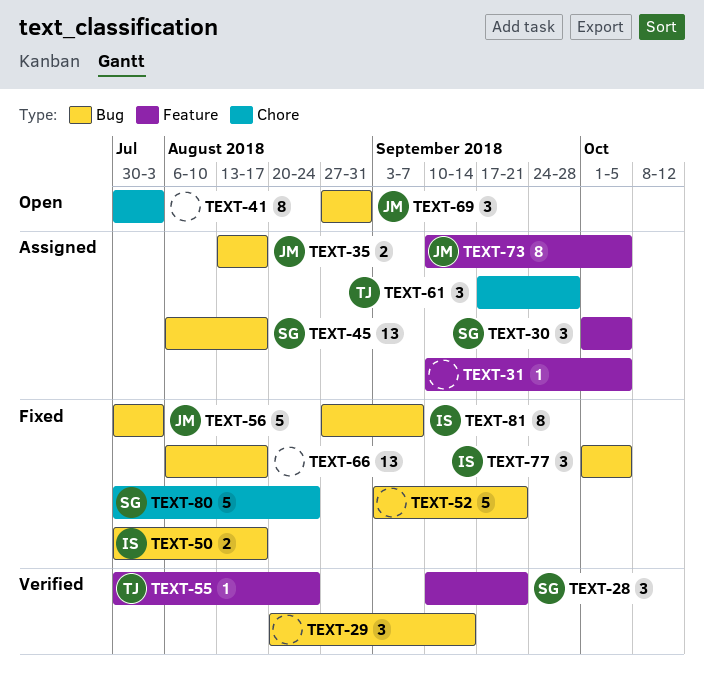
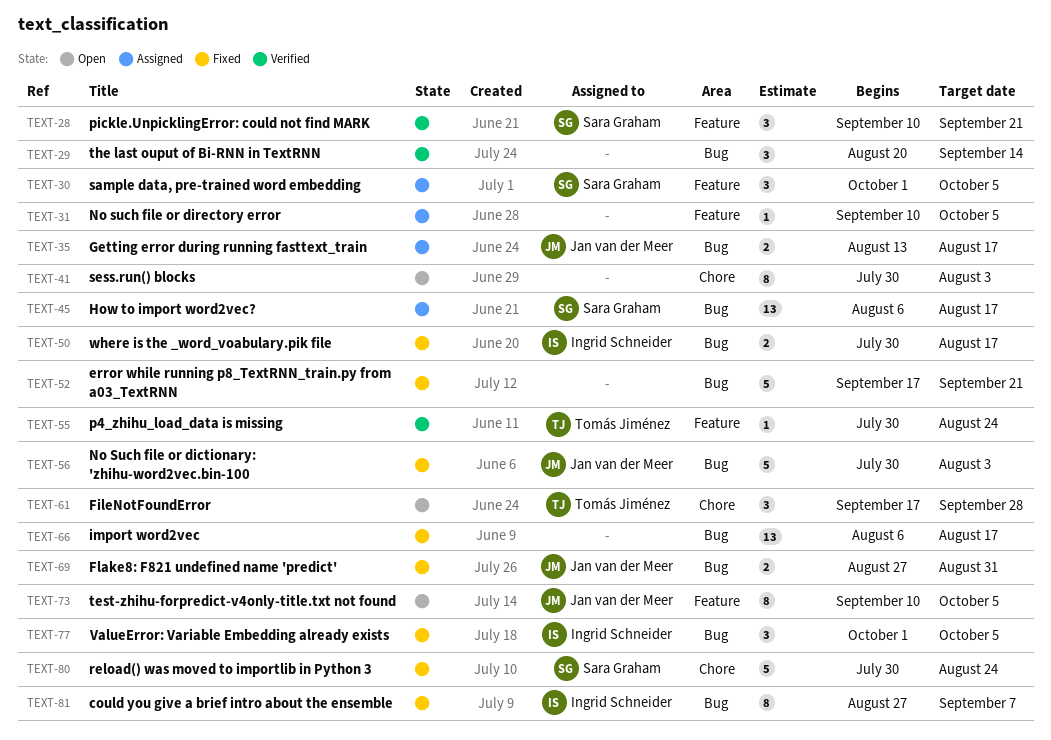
TEXT-52, start: Sep 3 -> Sep 17
TEXT-61, status: Assigned -> Open
TEXT-69, status: Open -> Fixed
TEXT-69, estimate: 3 -> 2
TEXT-73, status: Assigned -> Open

